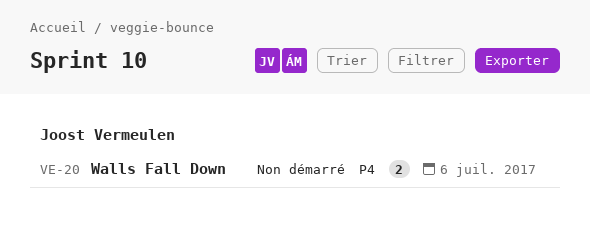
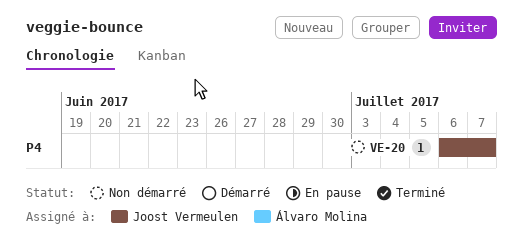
VE-20, estimate: 2 -> 1
VE-20, due: Jul 6 -> Jul 7

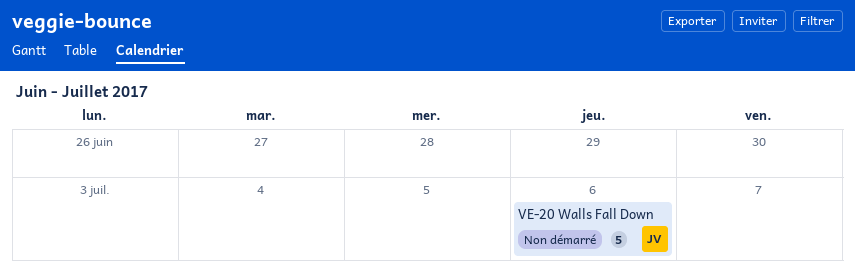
VE-20, estimate: 1 -> 5
VE-20, due: Jul 7 -> Jul 6

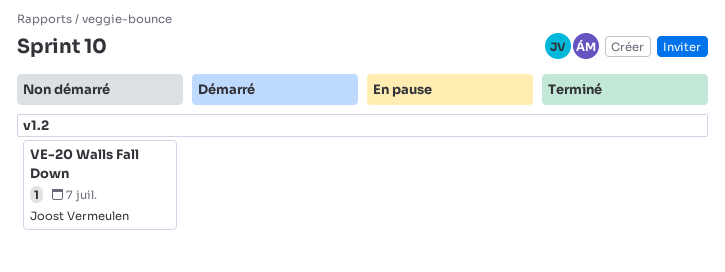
VE-20, estimate: 5 -> 1
VE-20, due: Jul 6 -> Jul 7

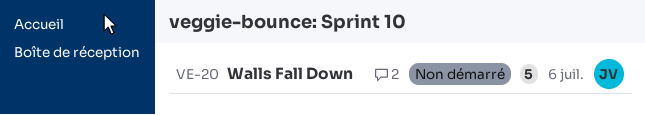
VE-20, estimate: 1 -> 5
VE-20, due: Jul 7 -> Jul 6

